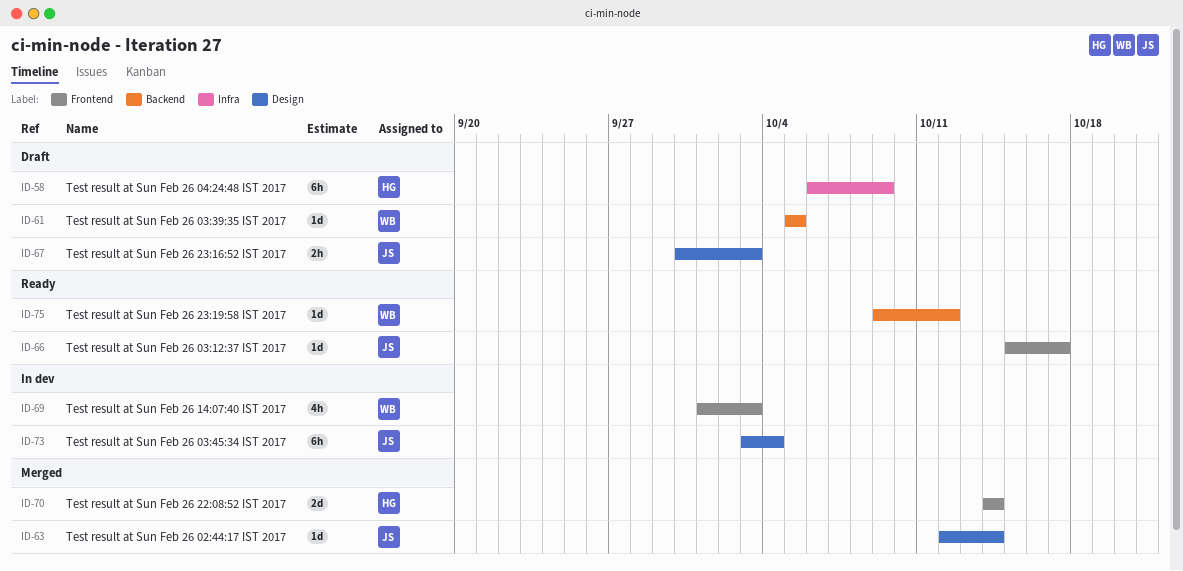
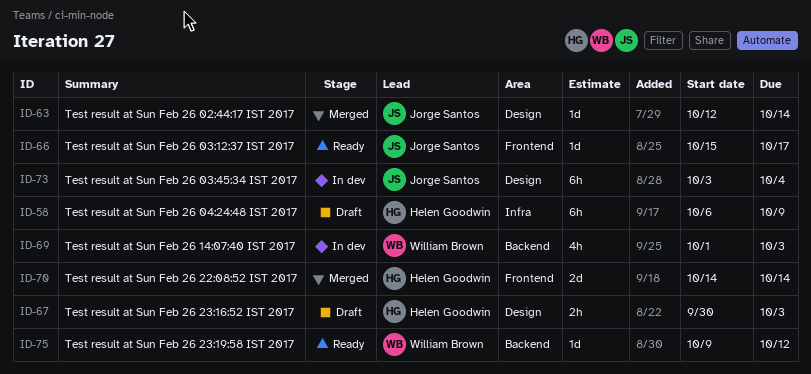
ID-61: present -> none
ID-67, owner: Jorge Santos -> Helen Goodwin
ID-69, label: Frontend -> Backend

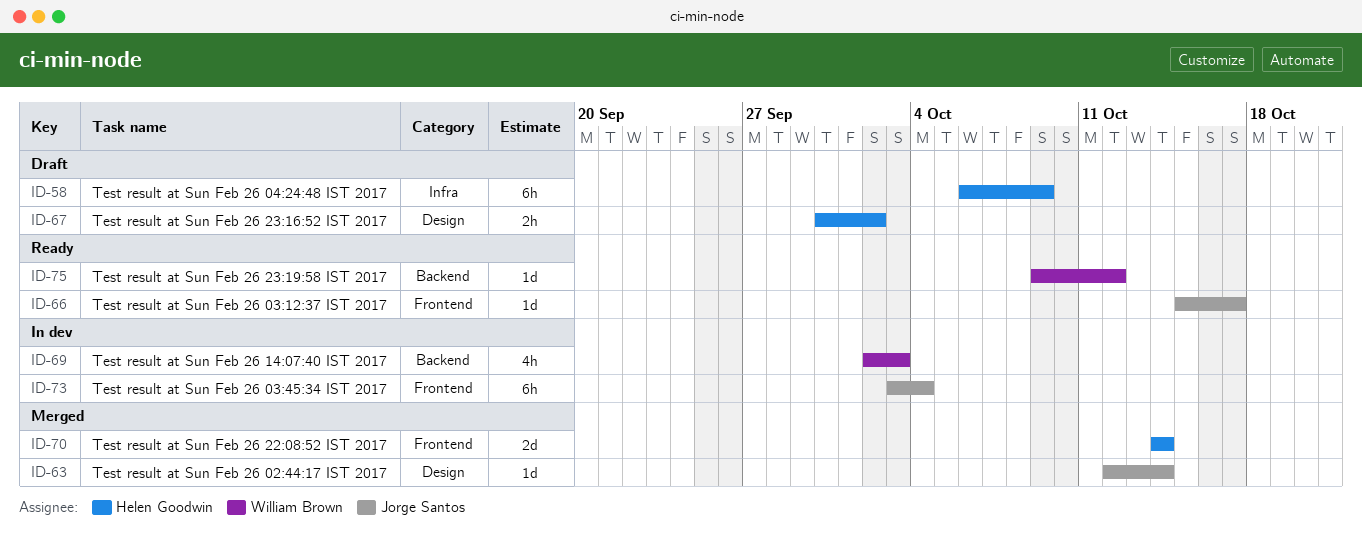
ID-67, due: Oct 3 -> Oct 2
ID-69, start: Oct 1 -> Oct 2
ID-73, label: Design -> Frontend

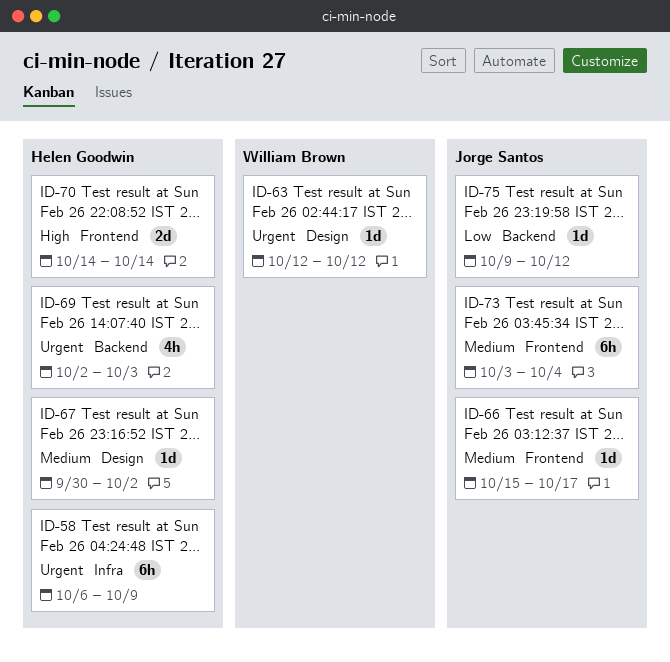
ID-63, owner: Jorge Santos -> William Brown
ID-63, due: Oct 14 -> Oct 12
ID-67, estimate: 2h -> 1d
ID-69, owner: William Brown -> Helen Goodwin
ID-75, owner: William Brown -> Jorge Santos

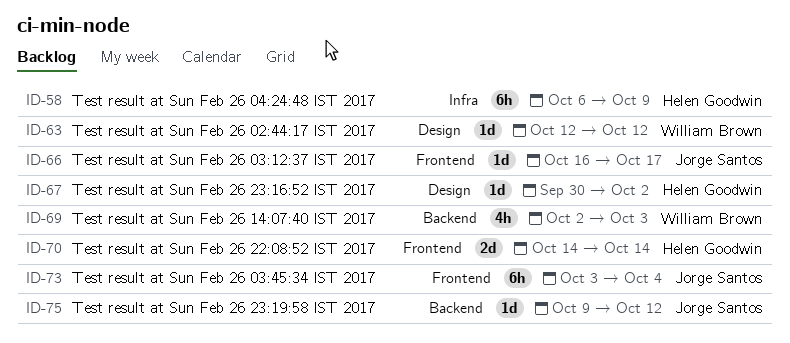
ID-66, start: Oct 15 -> Oct 16
ID-69, owner: Helen Goodwin -> William Brown

